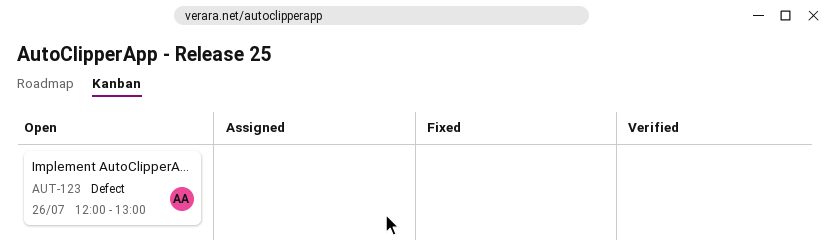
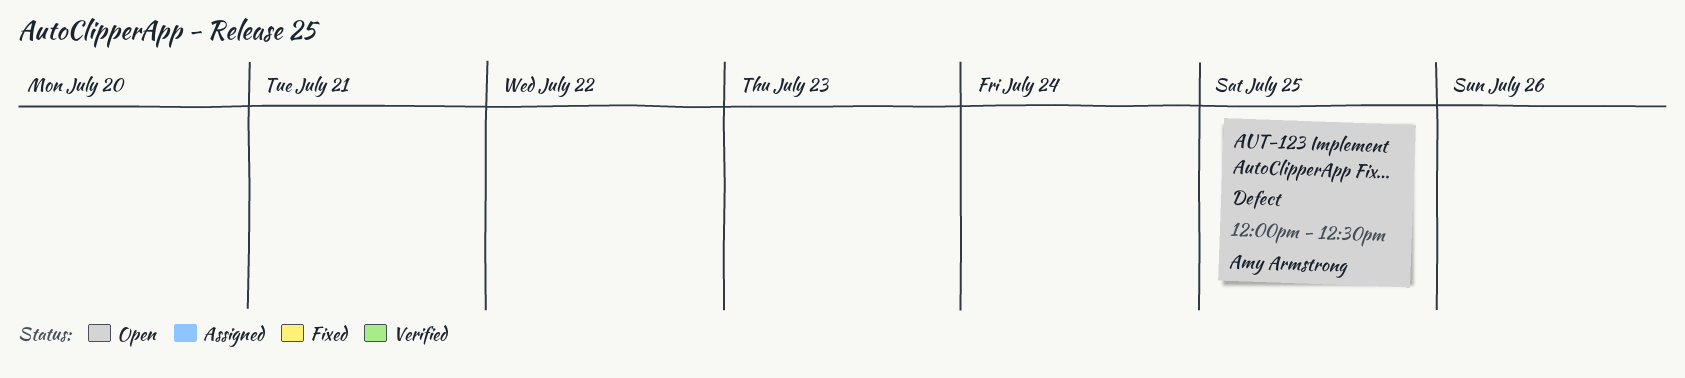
AUT-123, day: Jul 26 -> Jul 25
AUT-123, ends: 13:00 -> 12:30

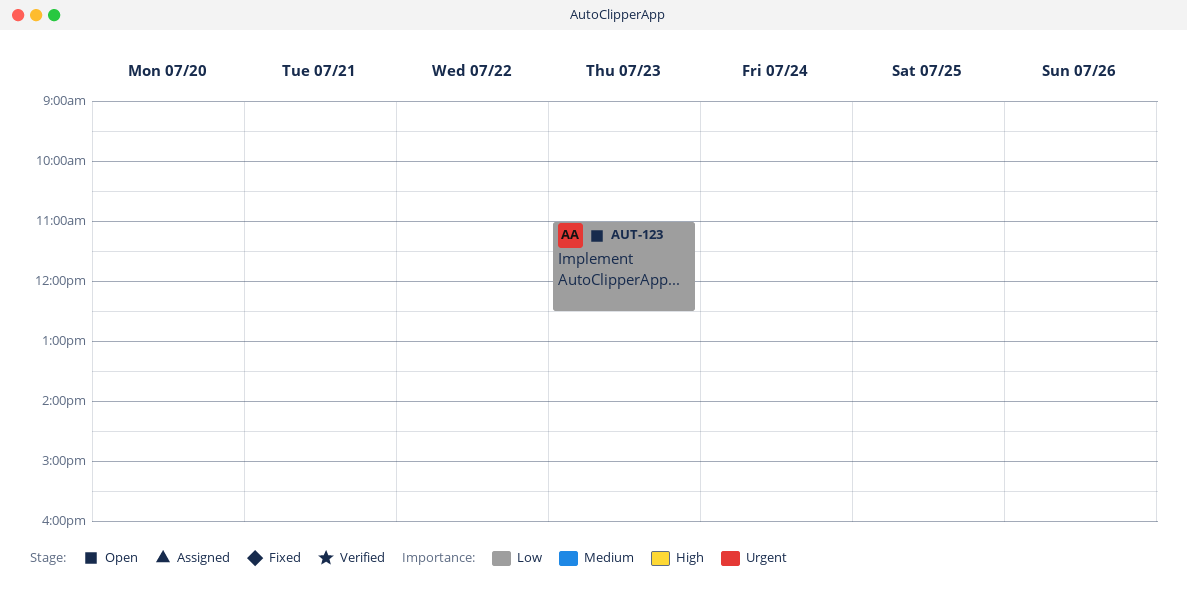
AUT-123, day: Jul 25 -> Jul 23
AUT-123, begins: 12:00 -> 11:00

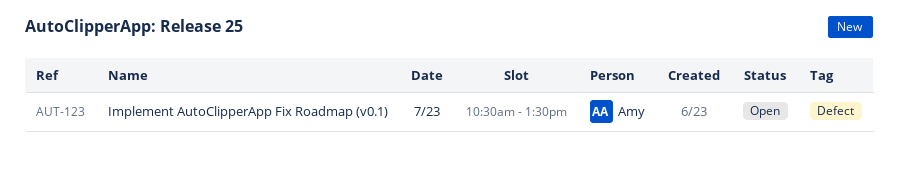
AUT-123, begins: 11:00 -> 10:30
AUT-123, ends: 12:30 -> 13:30

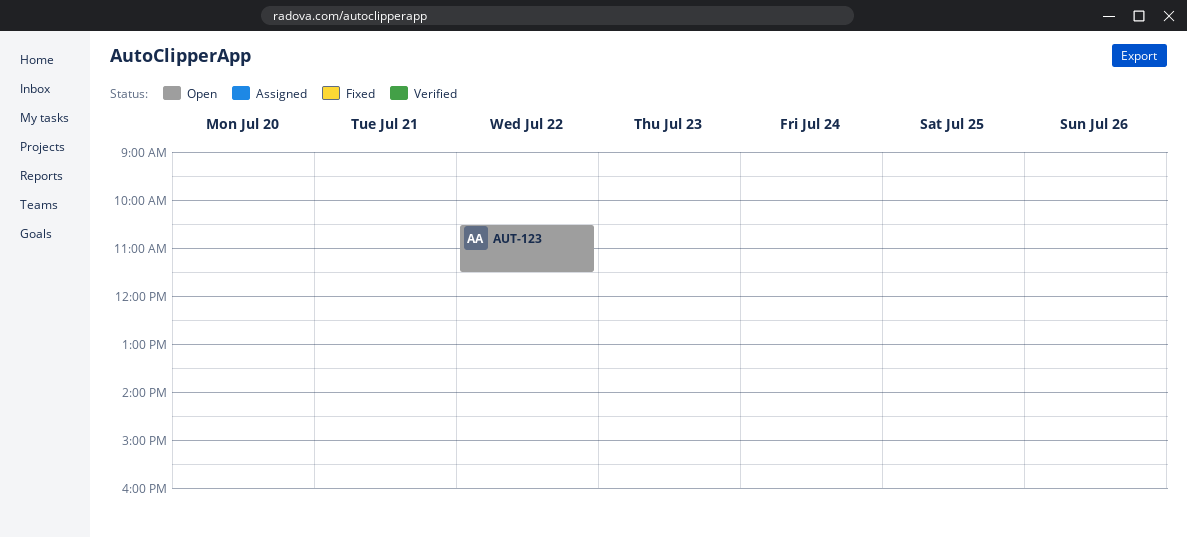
AUT-123, day: Jul 23 -> Jul 22
AUT-123, ends: 13:30 -> 11:30

